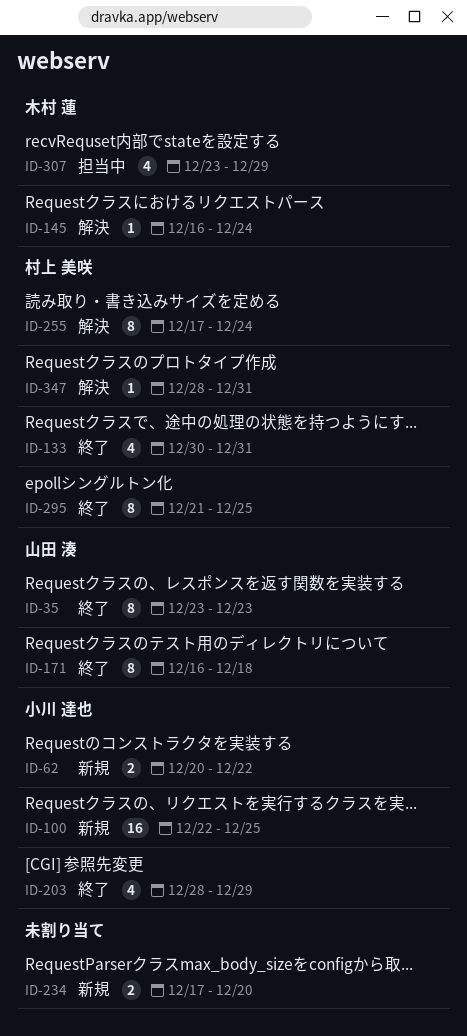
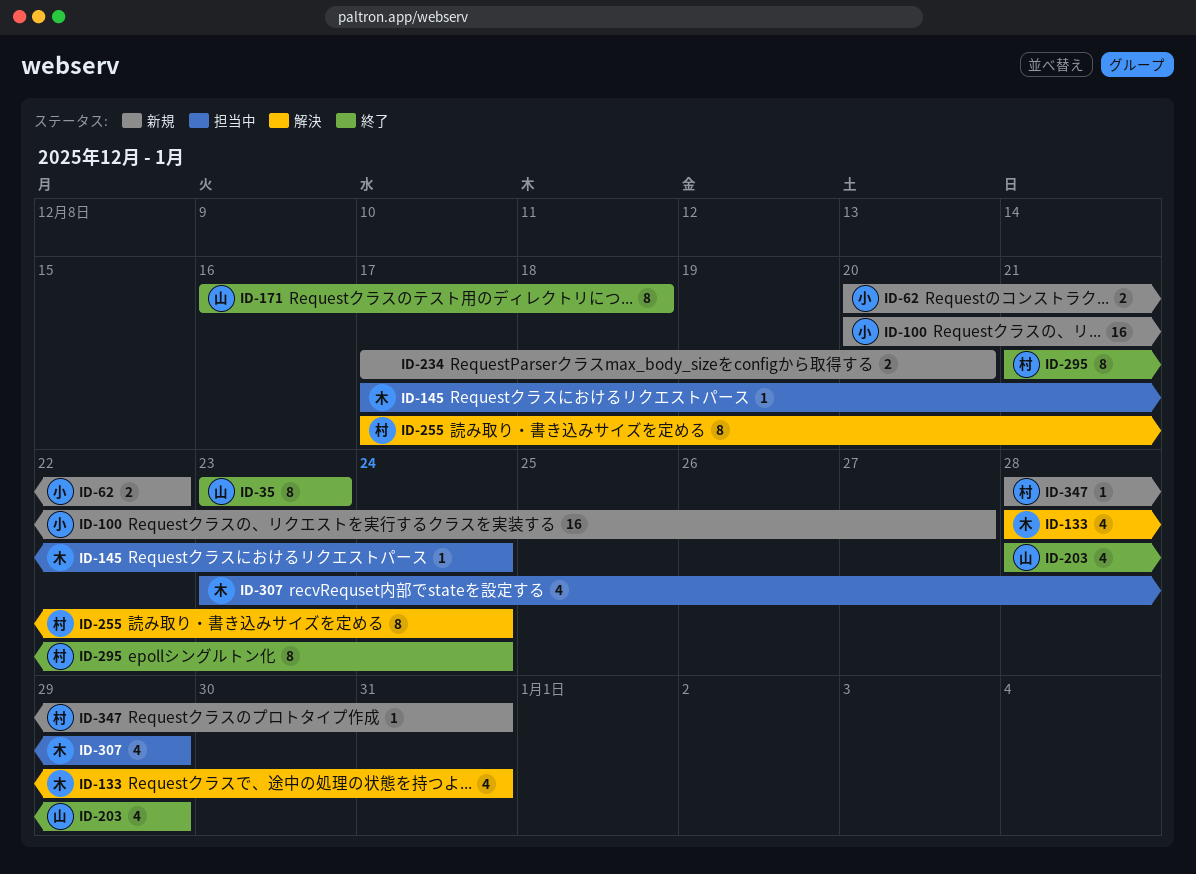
ID-100, start: Dec 22 -> Dec 20
ID-100, due: Dec 25 -> Dec 27
ID-133, status: 終了 -> 解決
ID-133, owner: 村上 美咲 -> 木村 蓮
ID-133, start: Dec 30 -> Dec 28
ID-145, status: 解決 -> 担当中
ID-145, start: Dec 16 -> Dec 17
ID-203, owner: 小川 達也 -> 山田 湊
ID-295, due: Dec 25 -> Dec 24
ID-347, status: 解決 -> 新規

